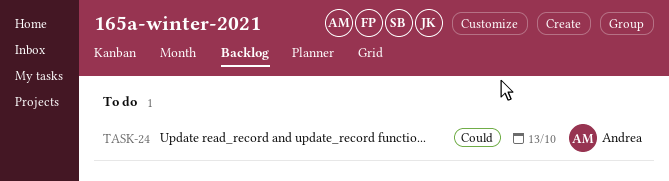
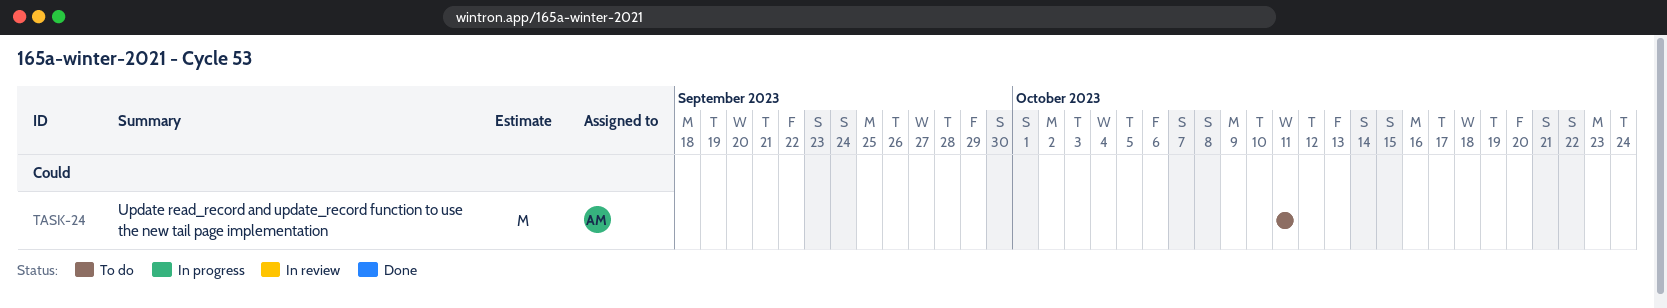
TASK-24, due: Oct 13 -> Oct 11

